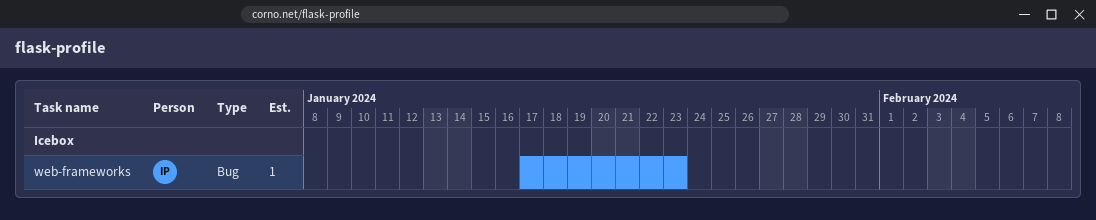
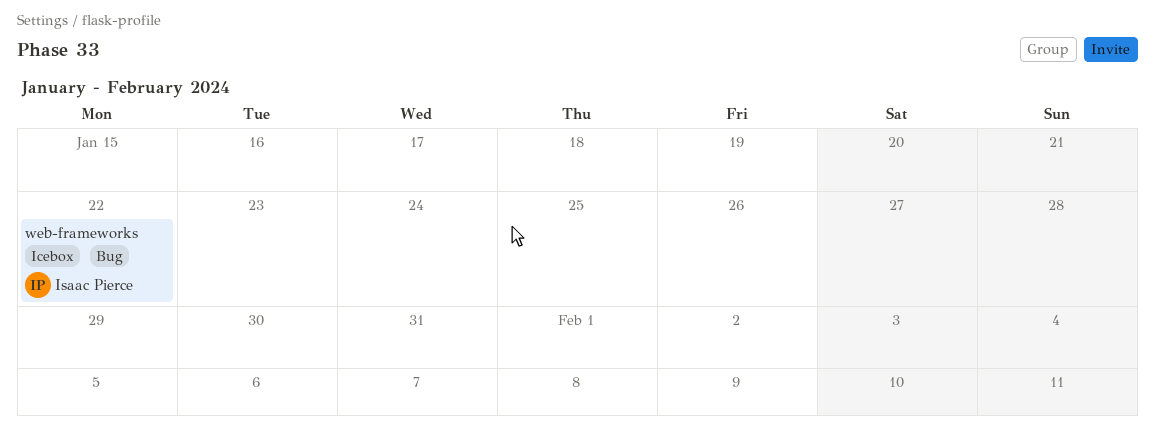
web-frameworks, due: Jan 23 -> Jan 22

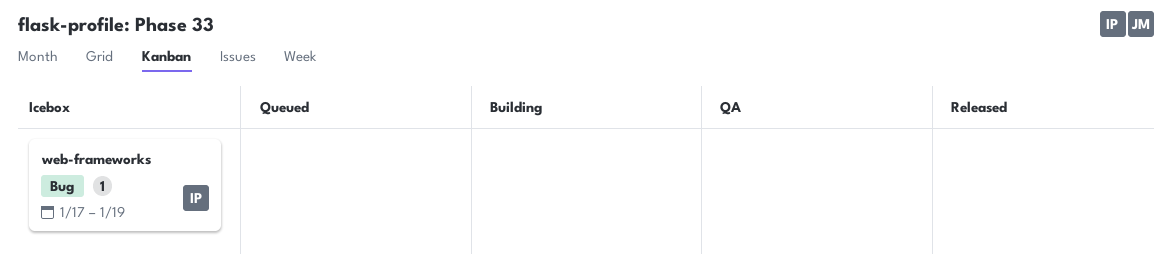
web-frameworks, due: Jan 22 -> Jan 19

